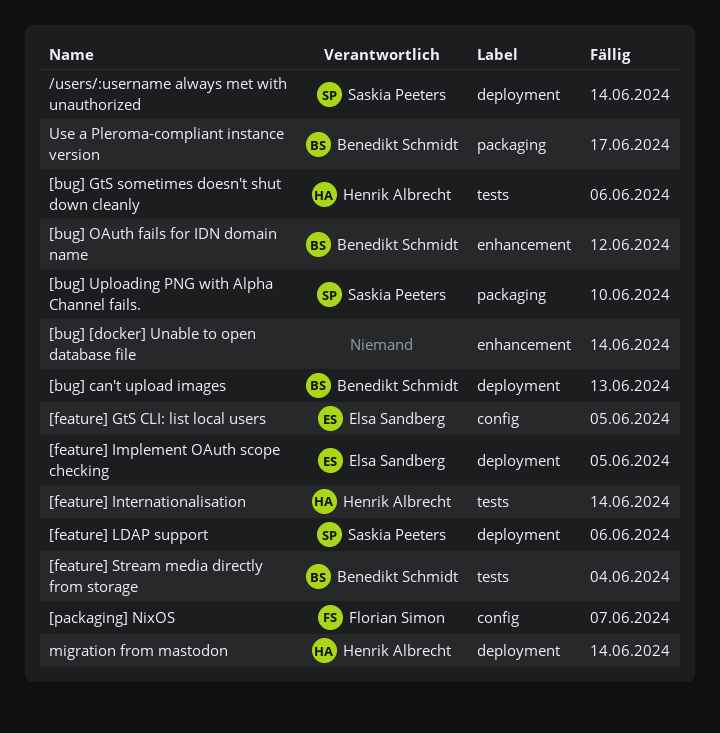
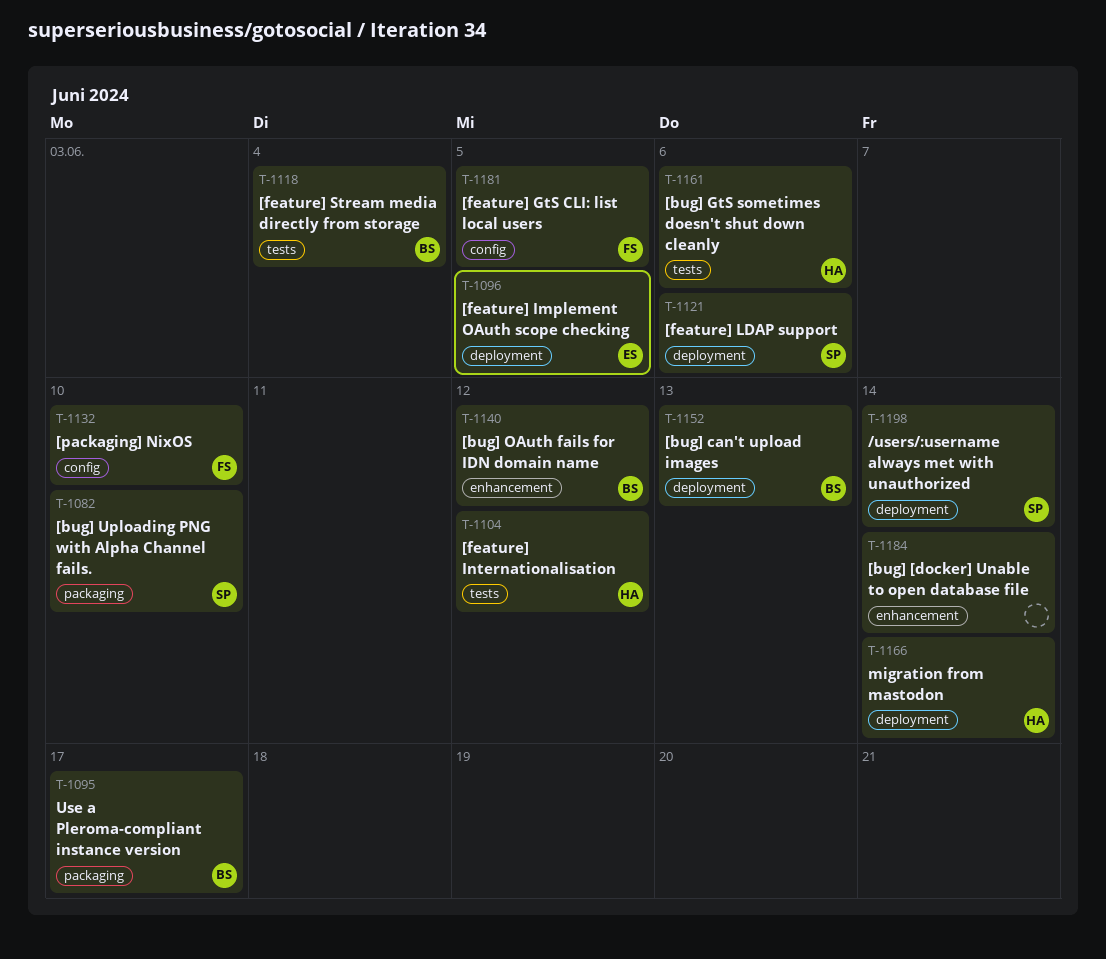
[feature] GtS CLI: list local users, owner: Elsa Sandberg -> Florian Simon
[feature] Internationalisation, due: Jun 14 -> Jun 12
[packaging] NixOS, due: Jun 7 -> Jun 10

